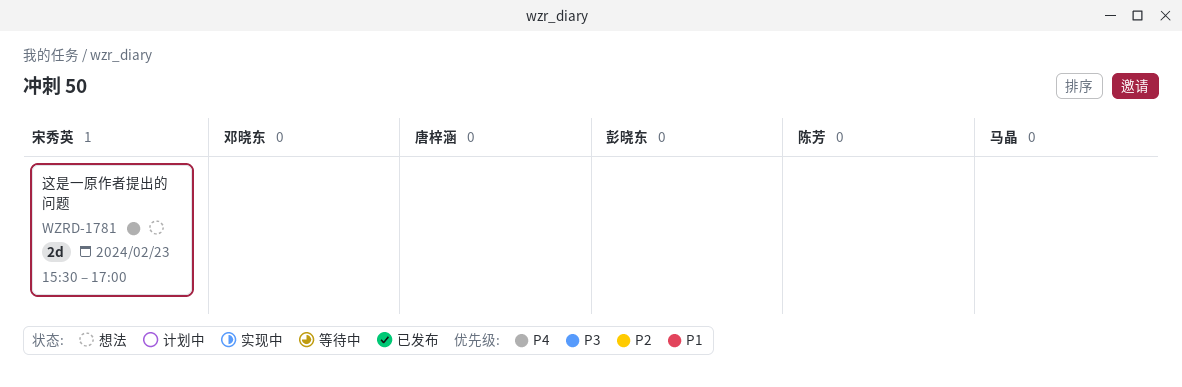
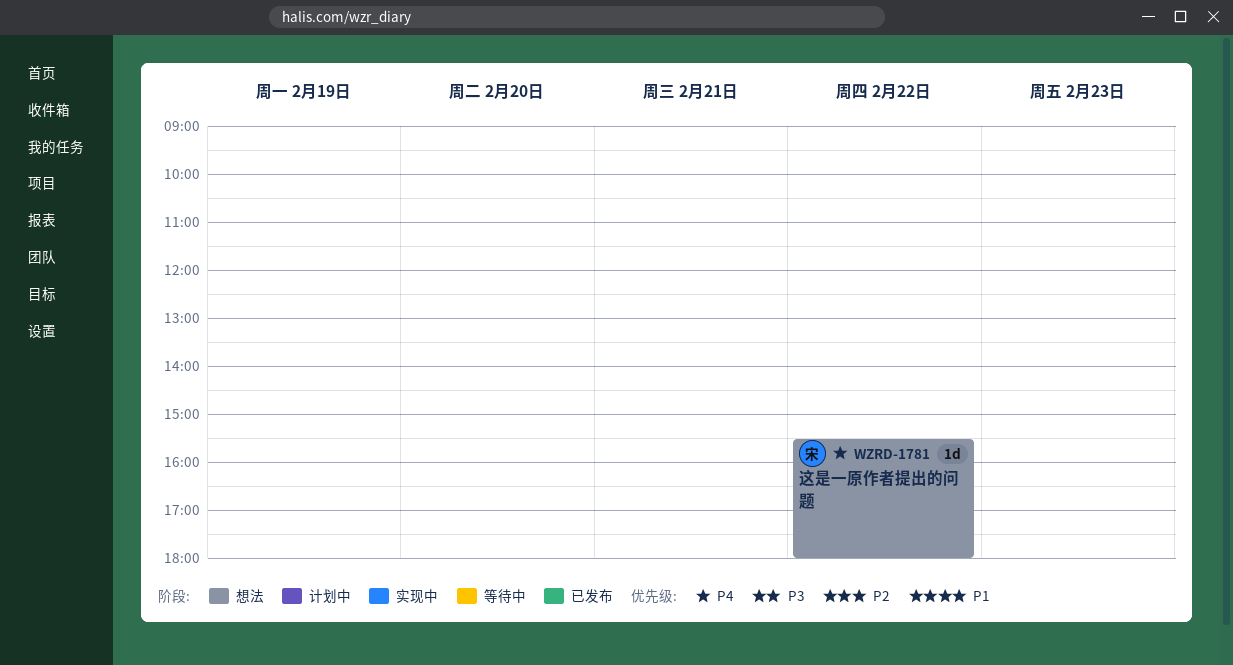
WZRD-1781, estimate: 2d -> 1d
WZRD-1781, day: Feb 23 -> Feb 22
WZRD-1781, ends: 17:00 -> 18:00

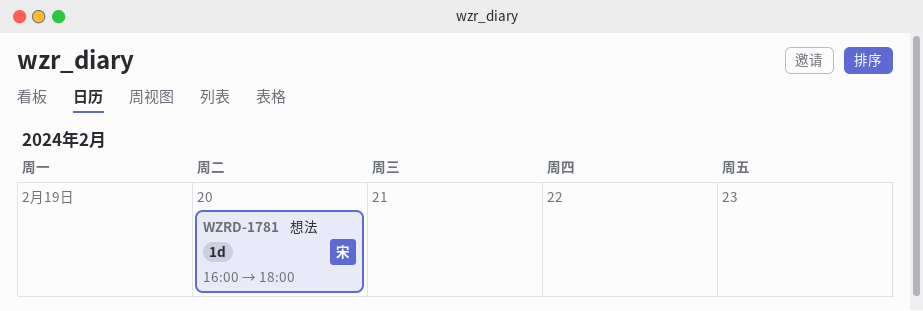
WZRD-1781, day: Feb 22 -> Feb 20
WZRD-1781, begins: 15:30 -> 16:00

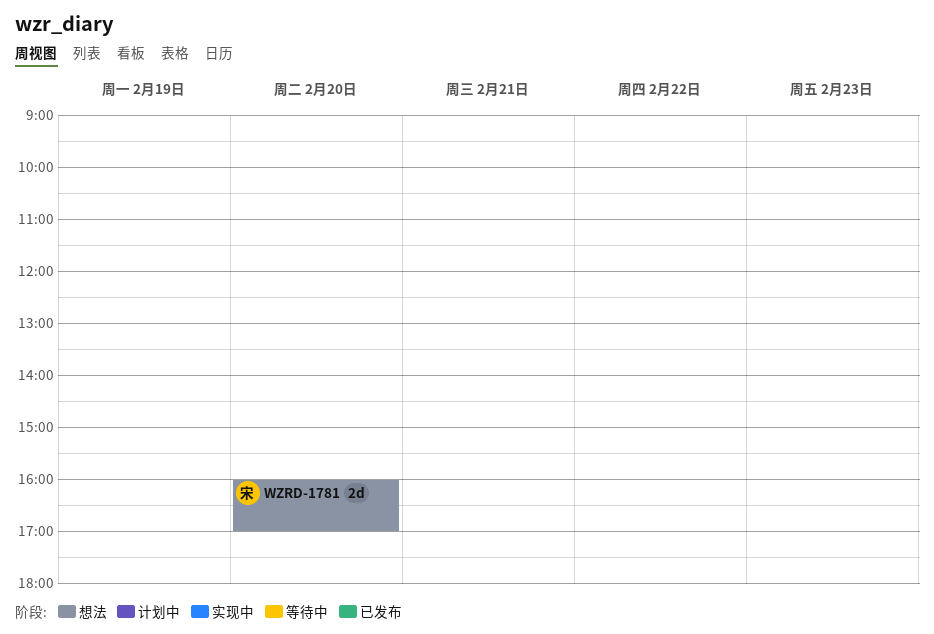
WZRD-1781, estimate: 1d -> 2d
WZRD-1781, ends: 18:00 -> 17:00

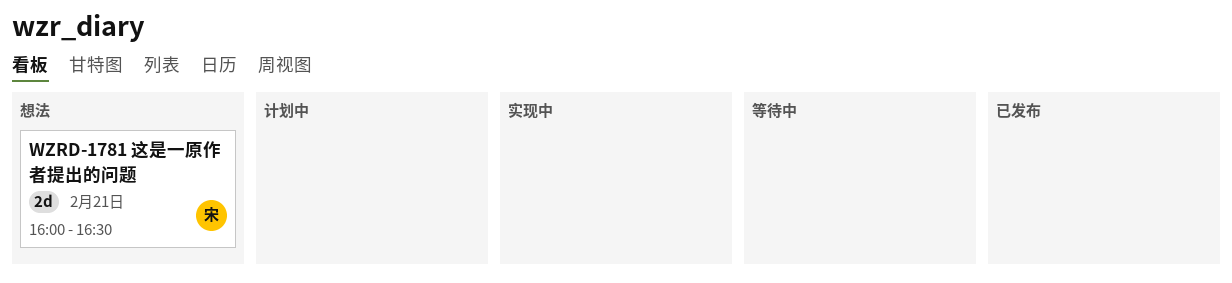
WZRD-1781, day: Feb 20 -> Feb 21
WZRD-1781, ends: 17:00 -> 16:30

